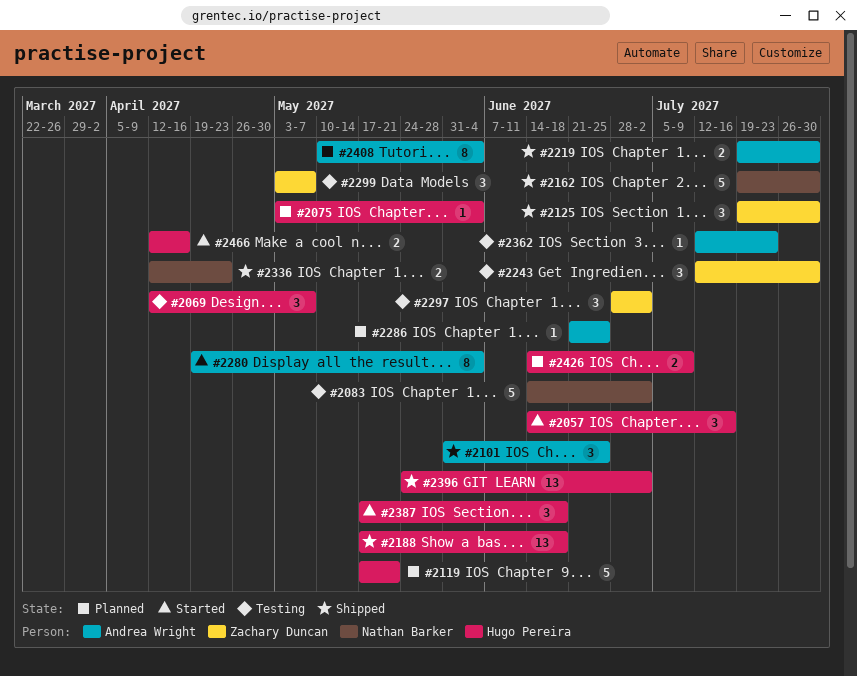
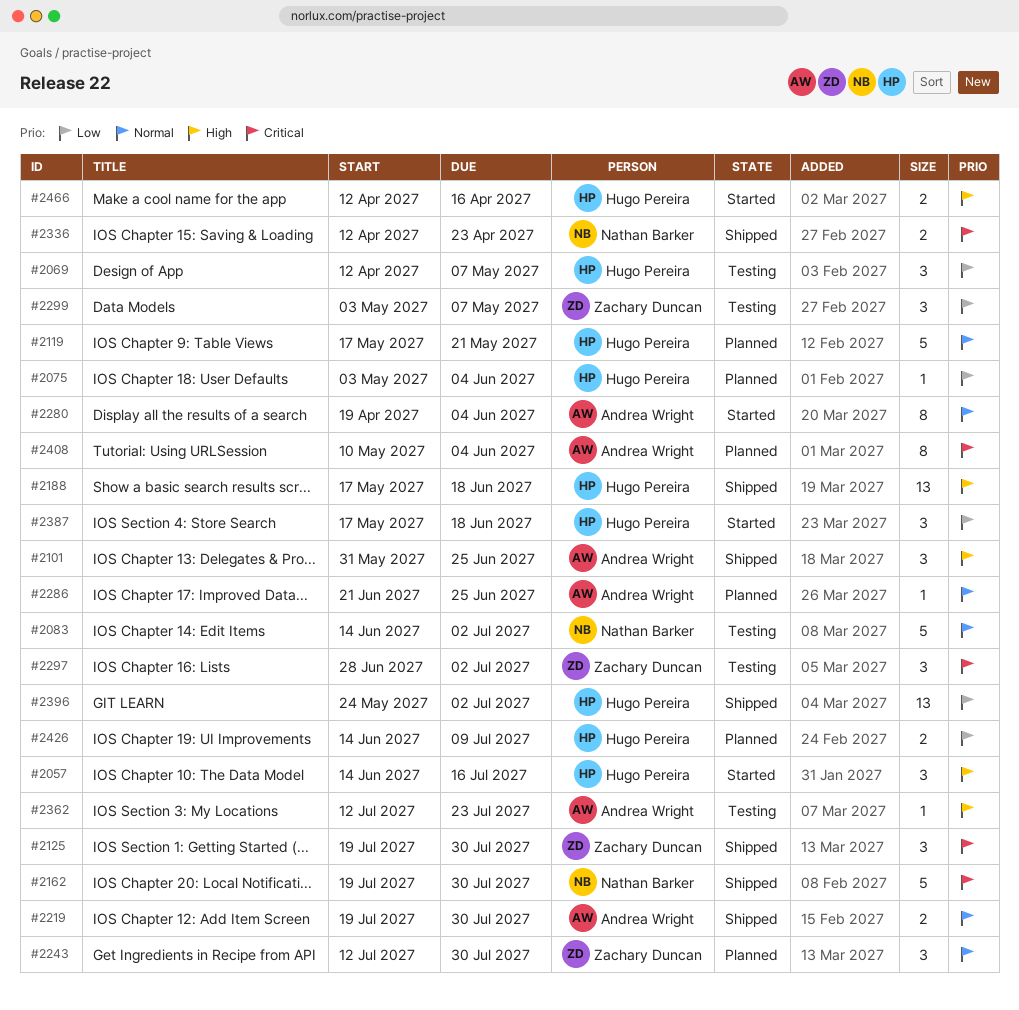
#2243, status: Testing -> Planned

